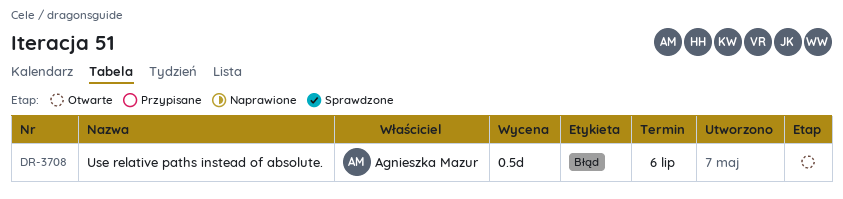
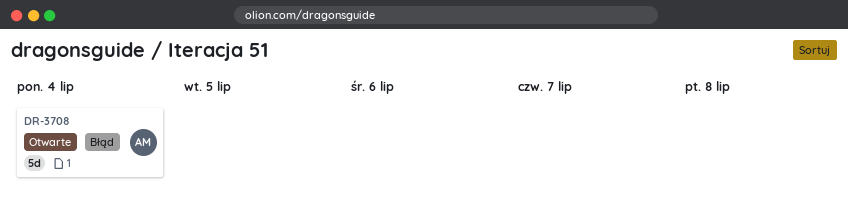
DR-3708, estimate: 0.5d -> 5d
DR-3708, due: Jul 6 -> Jul 4

